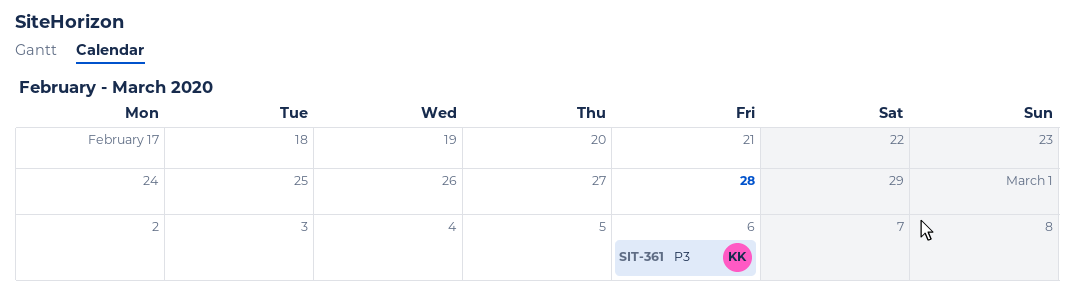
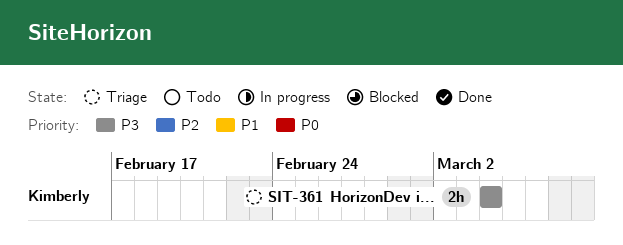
SIT-361, due: Mar 6 -> Mar 4

